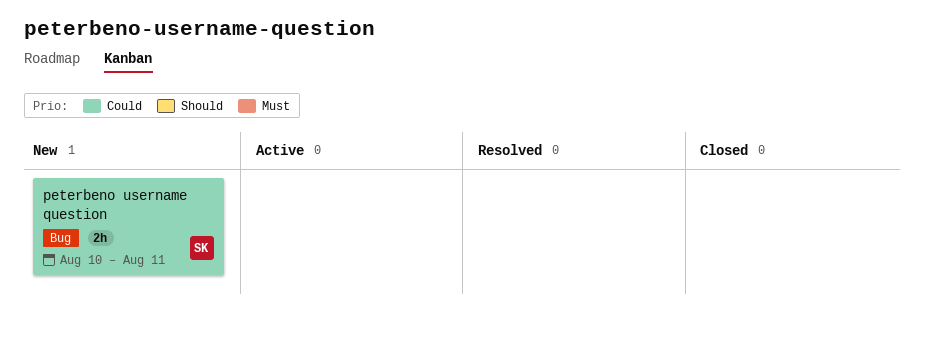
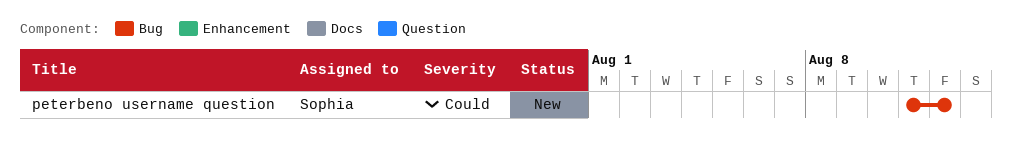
peterbeno username question, start: Aug 10 -> Aug 11
peterbeno username question, due: Aug 11 -> Aug 12

